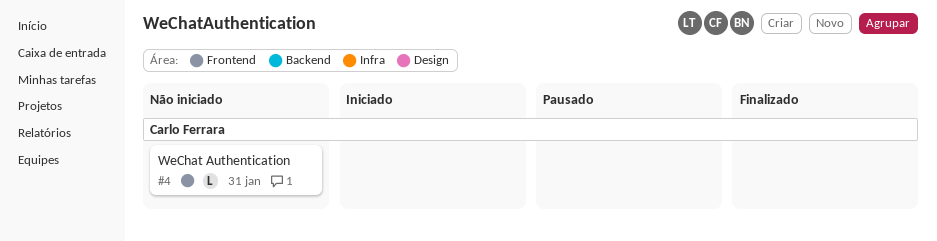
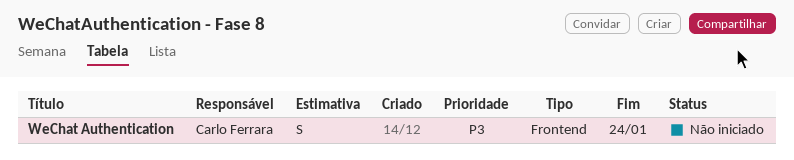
WeChat Authentication, estimate: L -> S
WeChat Authentication, due: Jan 31 -> Jan 24

